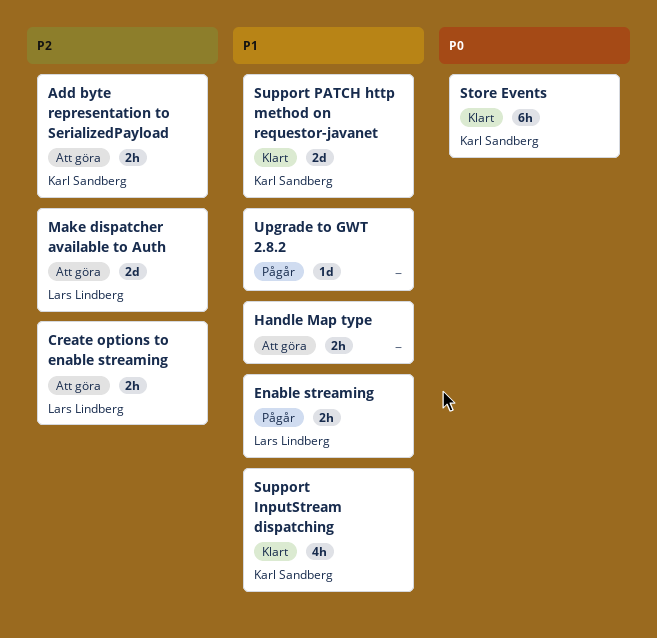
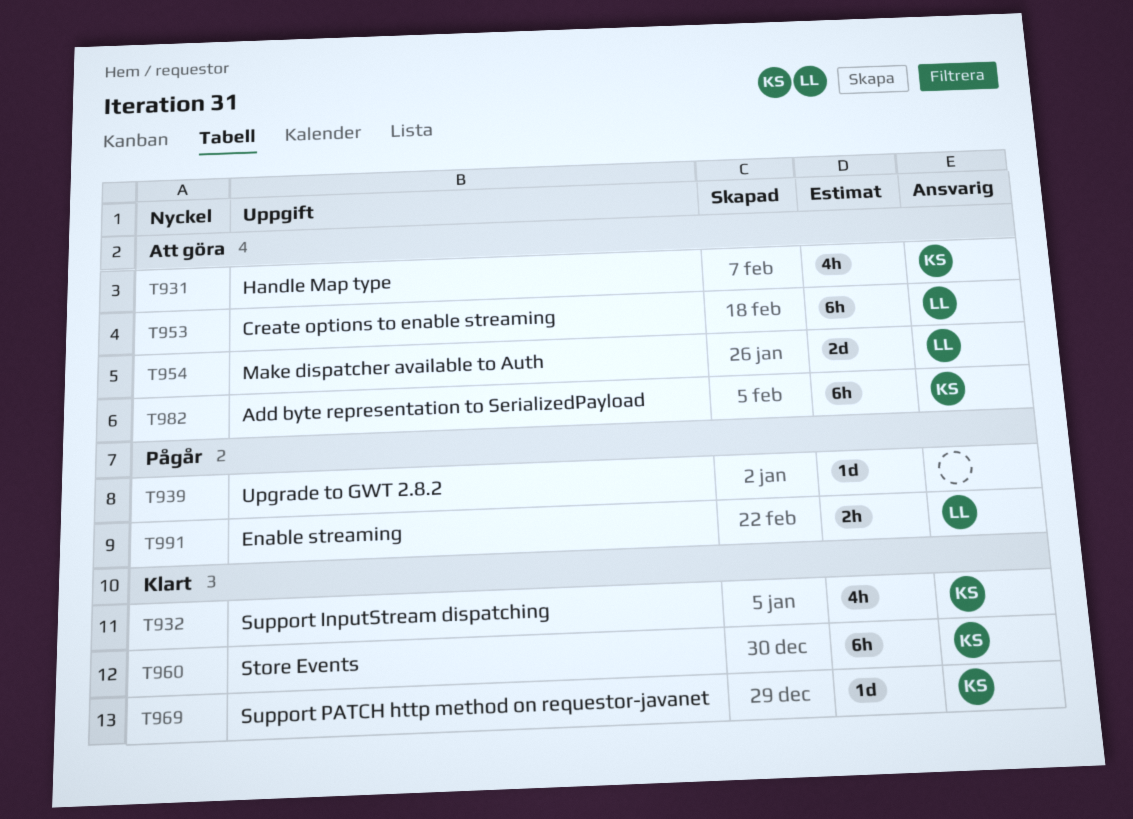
Add byte representation to SerializedPayload, estimate: 2h -> 6h
Create options to enable streaming, estimate: 2h -> 6h
Handle Map type, owner: none -> Karl Sandberg
Handle Map type, estimate: 2h -> 4h
Support PATCH http method on requestor-javanet, estimate: 2d -> 1d

